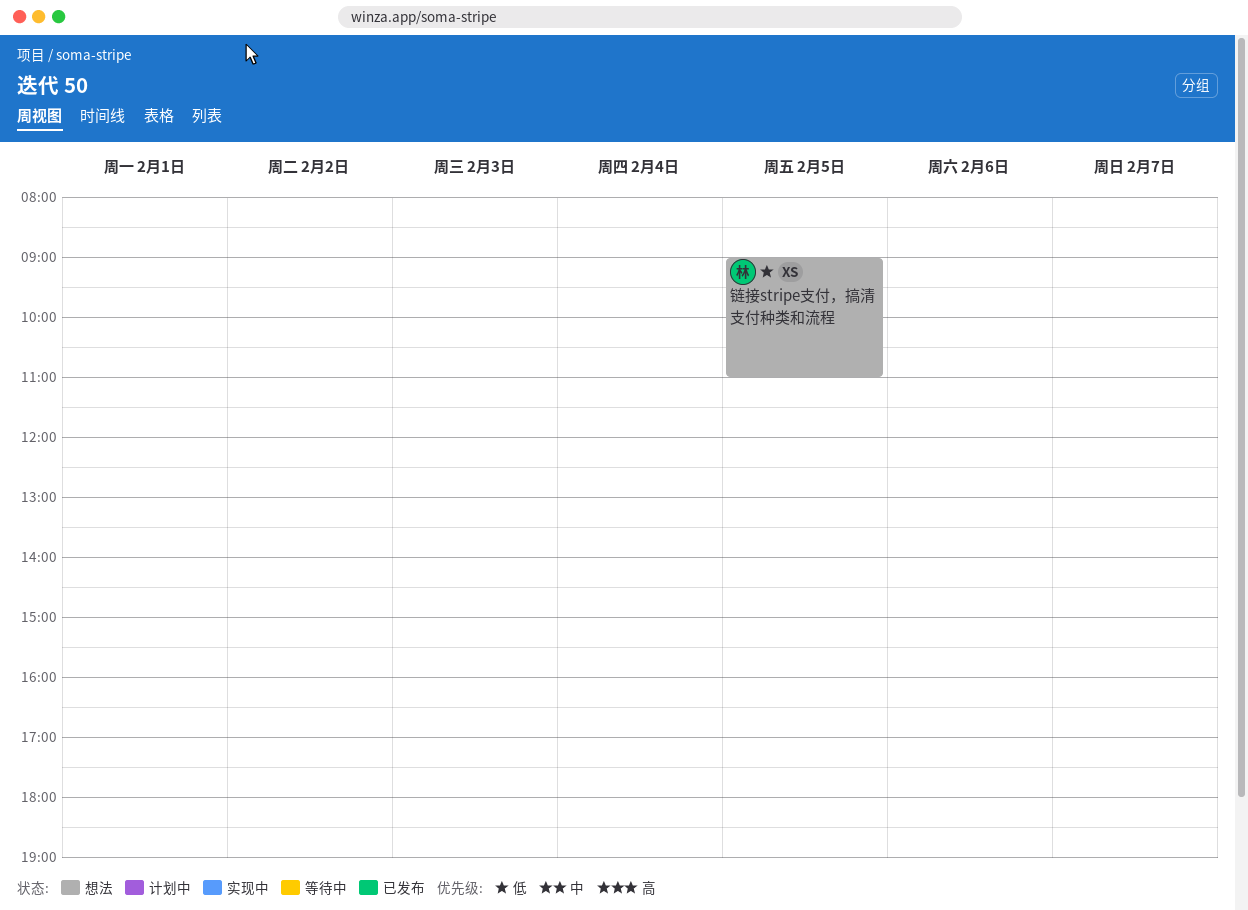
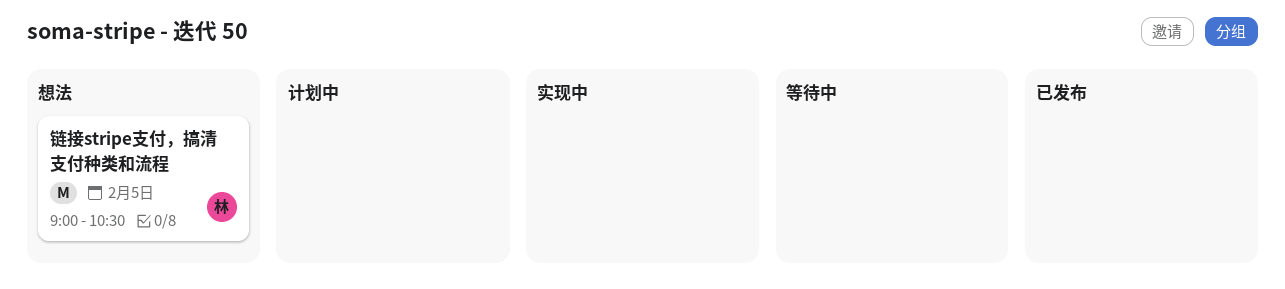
链接stripe支付，搞清支付种类和流程, estimate: XS -> M
链接stripe支付，搞清支付种类和流程, ends: 11:00 -> 10:30

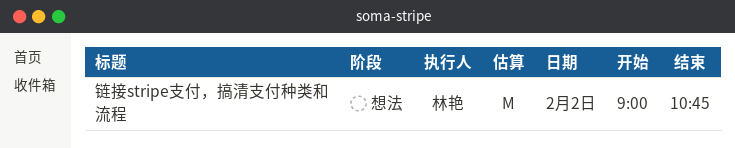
链接stripe支付，搞清支付种类和流程, day: Feb 5 -> Feb 2
链接stripe支付，搞清支付种类和流程, ends: 10:30 -> 10:45

